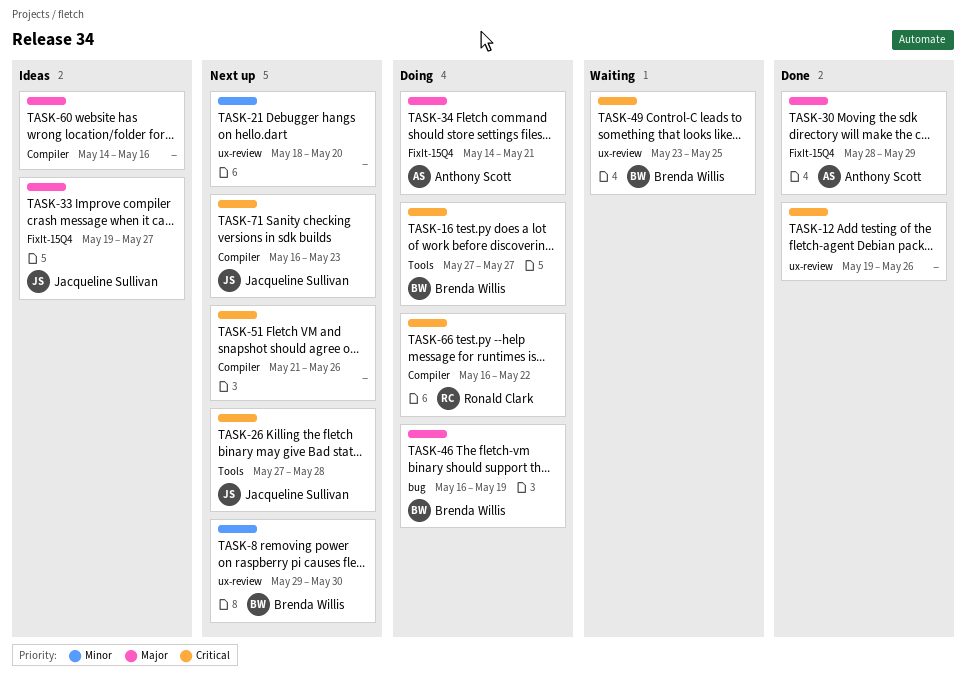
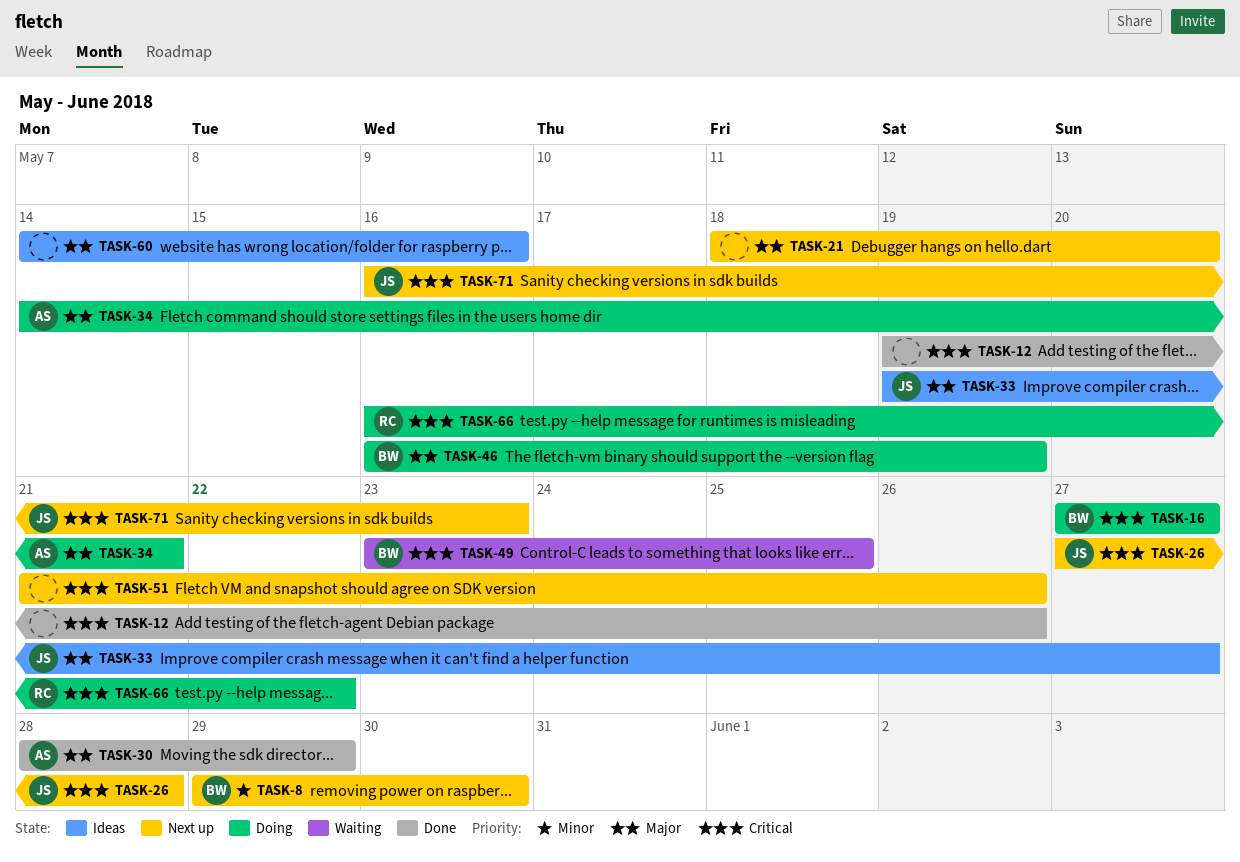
TASK-21, priority: Minor -> Major

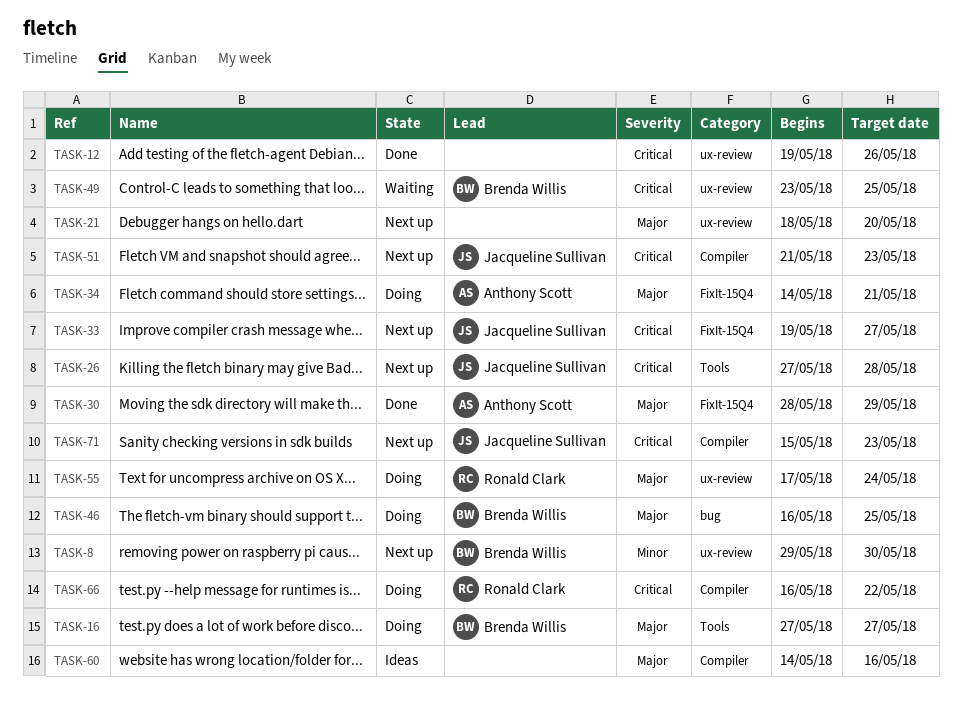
TASK-16, priority: Critical -> Major
TASK-33, status: Ideas -> Next up
TASK-33, priority: Major -> Critical
TASK-46, due: May 19 -> May 25
TASK-51, owner: none -> Jacqueline Sullivan
TASK-51, due: May 26 -> May 23
TASK-55: none -> present
TASK-71, start: May 16 -> May 15

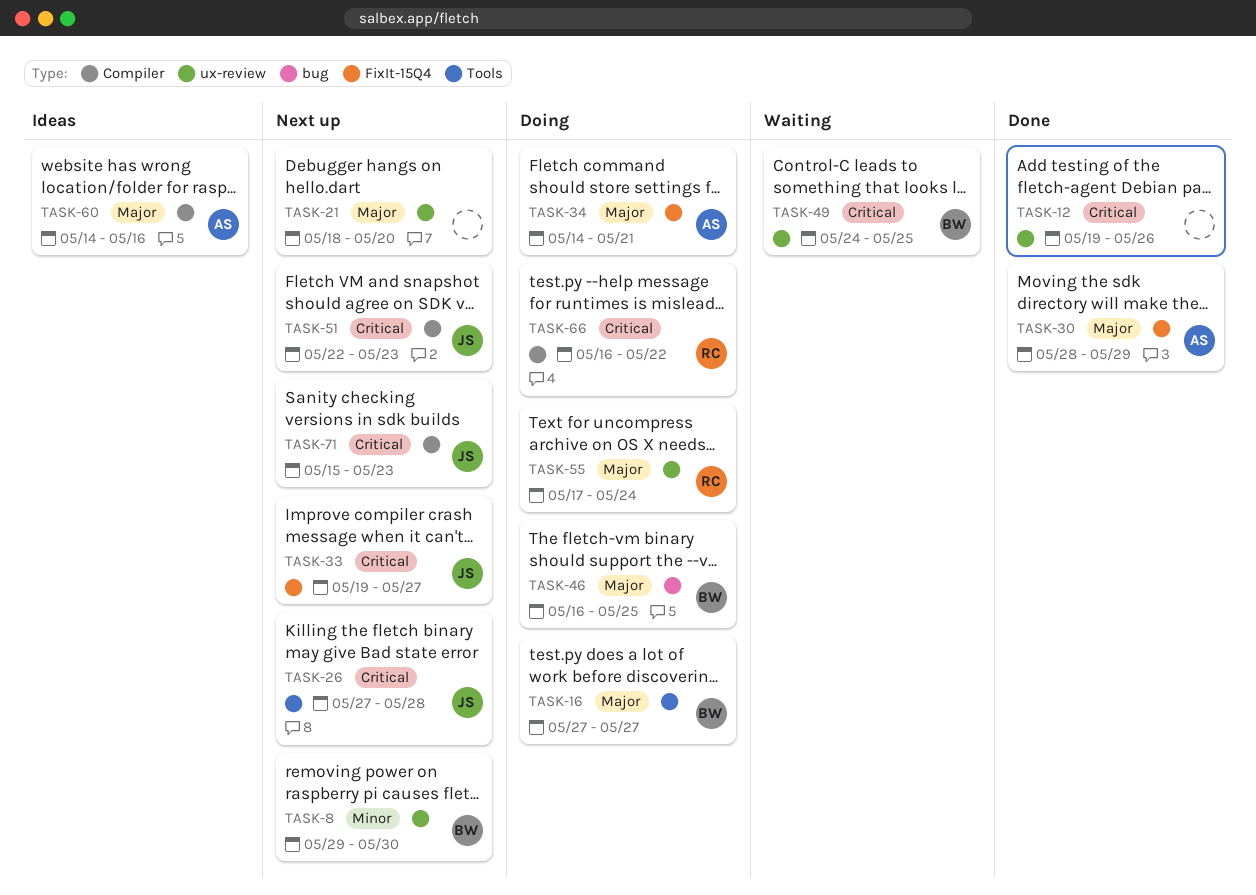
TASK-49, start: May 23 -> May 24
TASK-51, start: May 21 -> May 22
TASK-60, owner: none -> Anthony Scott

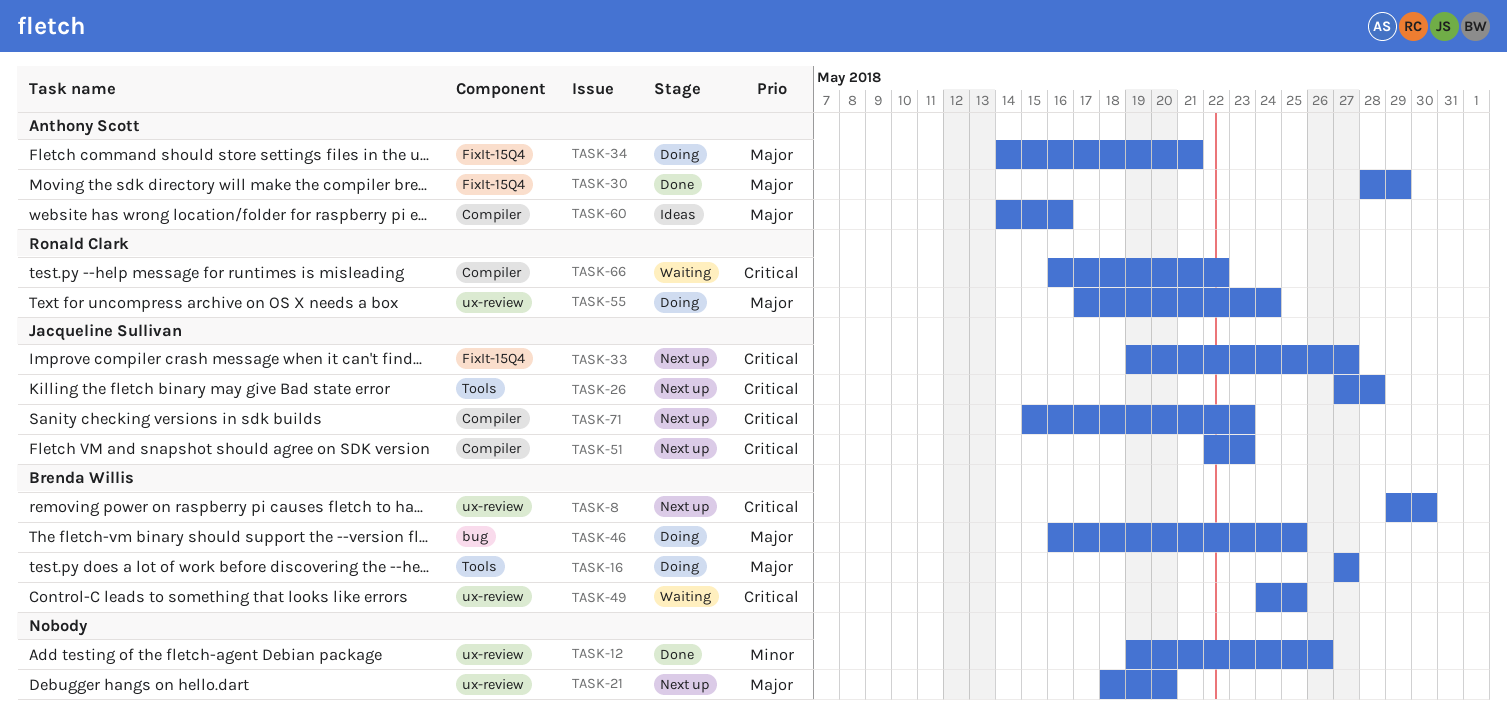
TASK-8, priority: Minor -> Critical
TASK-12, priority: Critical -> Minor
TASK-66, status: Doing -> Waiting

